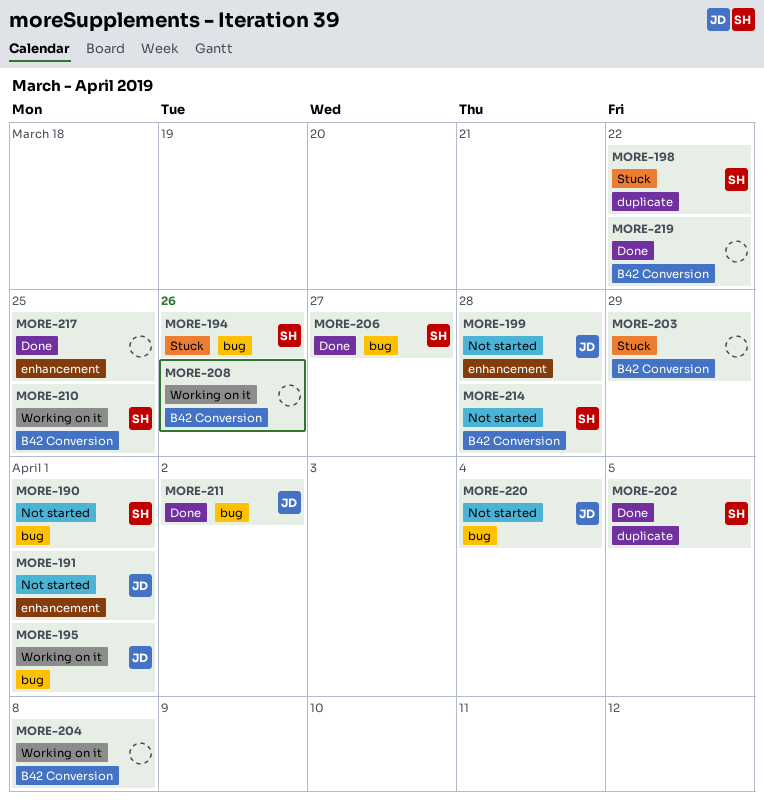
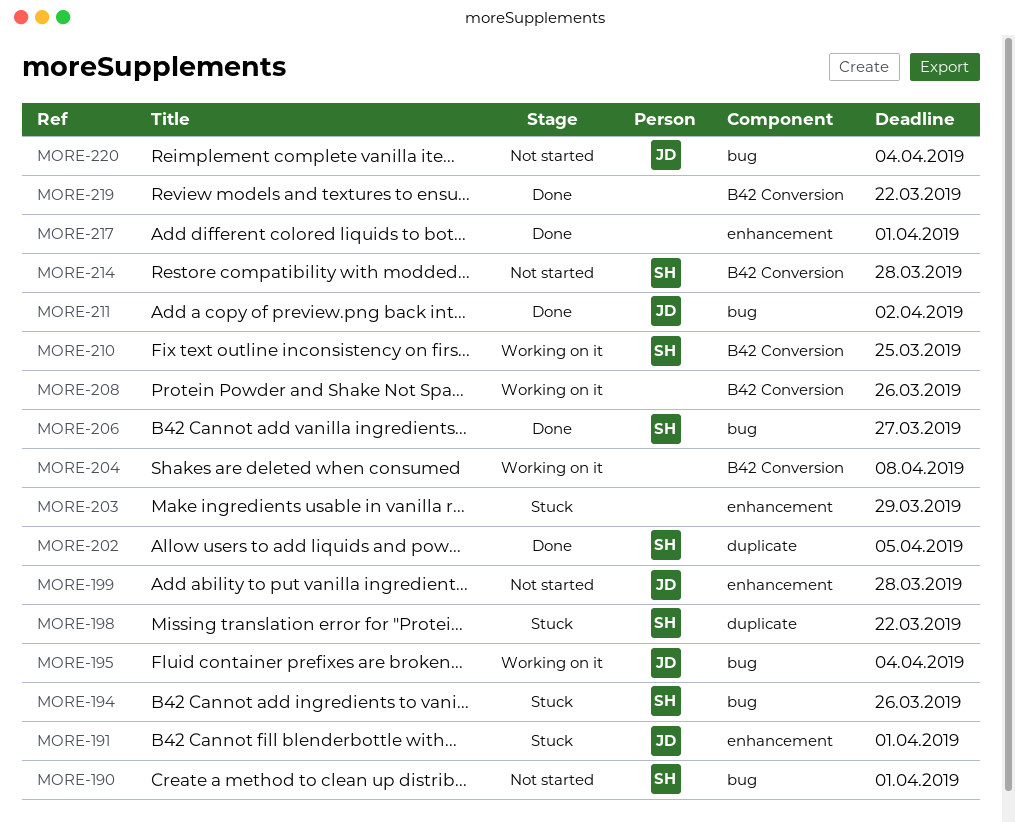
MORE-191, status: Not started -> Stuck
MORE-195, due: Apr 1 -> Apr 4
MORE-203, label: B42 Conversion -> enhancement
MORE-217, due: Mar 25 -> Apr 1

